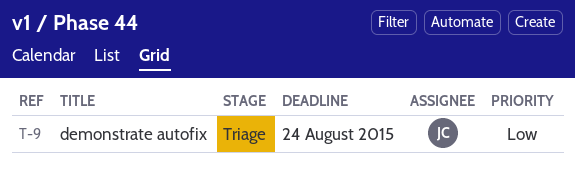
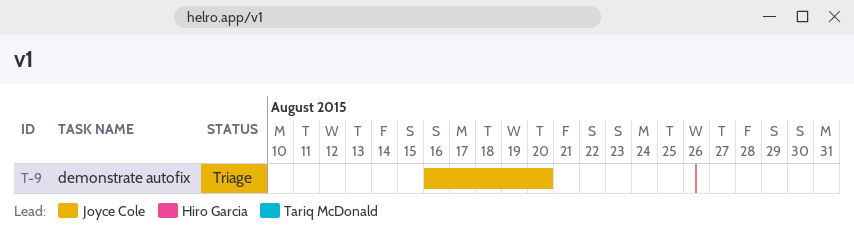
T-9, due: Aug 24 -> Aug 20

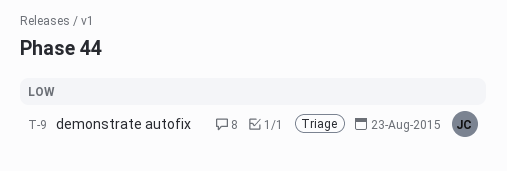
T-9, due: Aug 20 -> Aug 23

